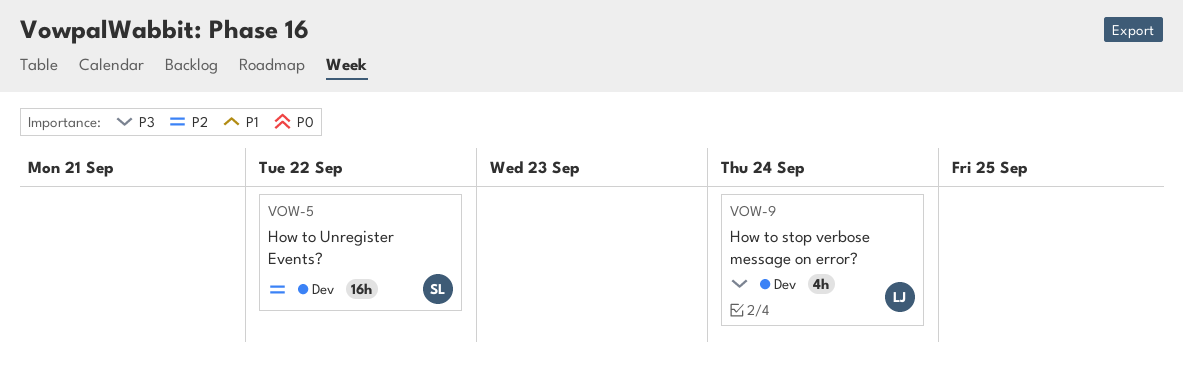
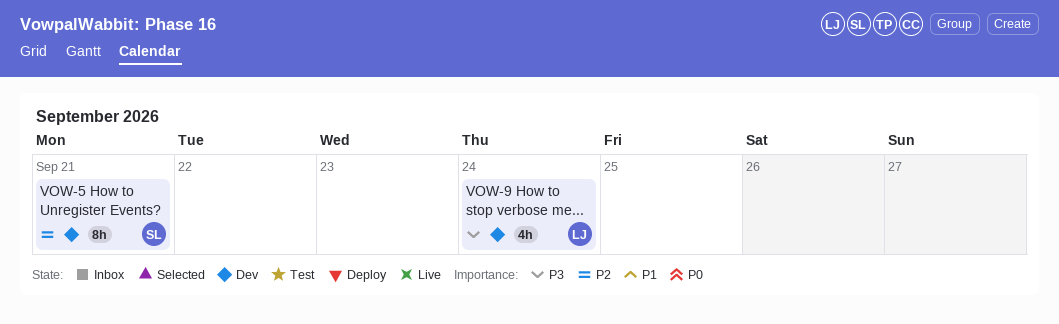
VOW-5, estimate: 16h -> 8h
VOW-5, due: Sep 22 -> Sep 21

